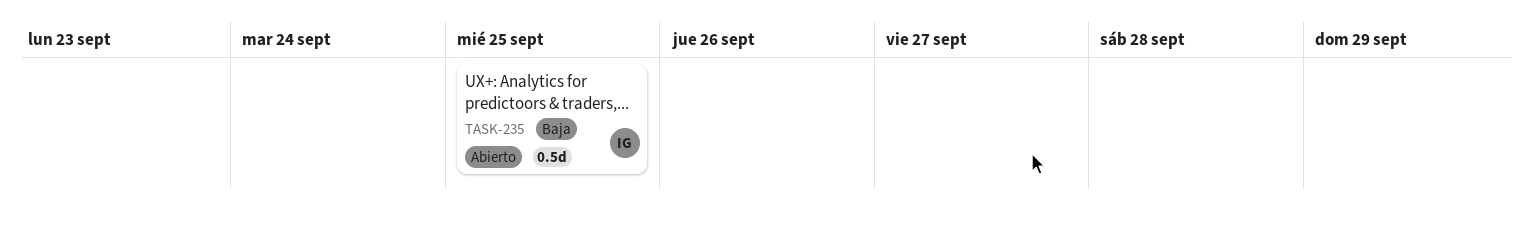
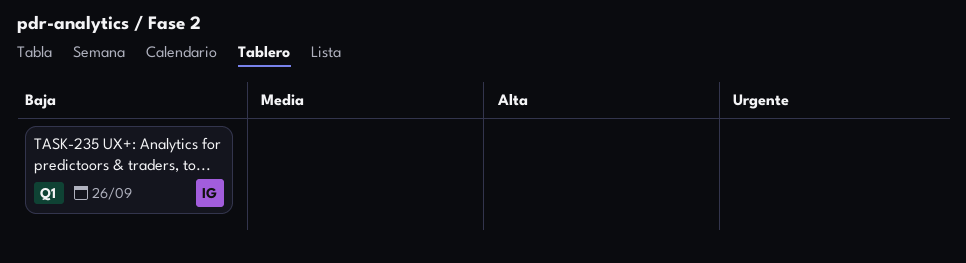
TASK-235, due: Sep 25 -> Sep 26

